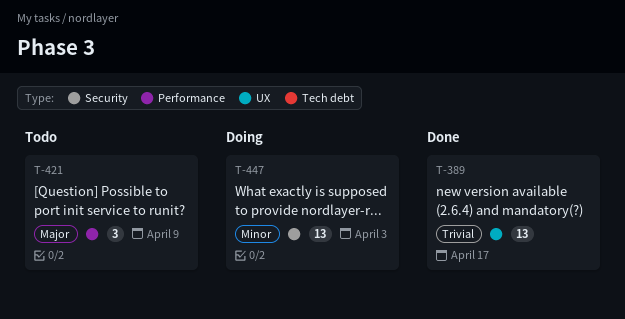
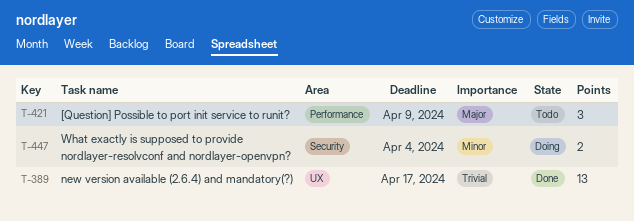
T-447, estimate: 13 -> 2
T-447, due: Apr 3 -> Apr 4

